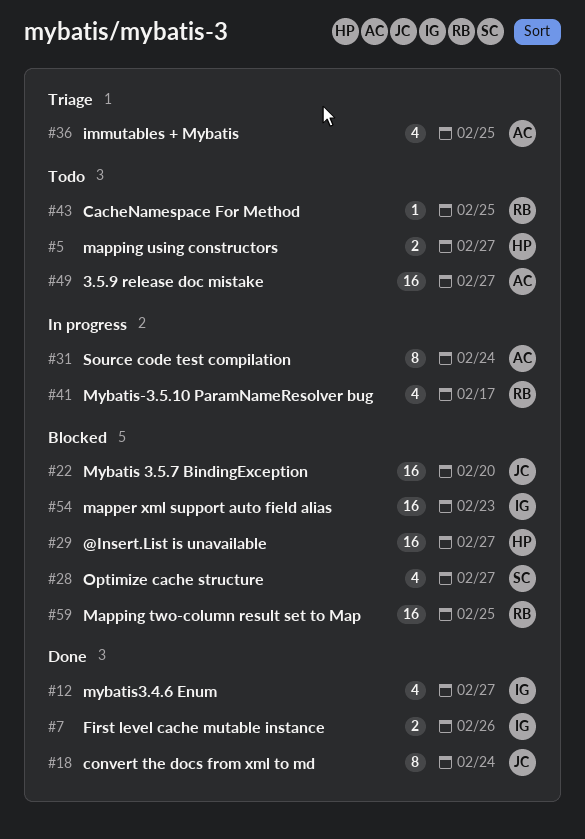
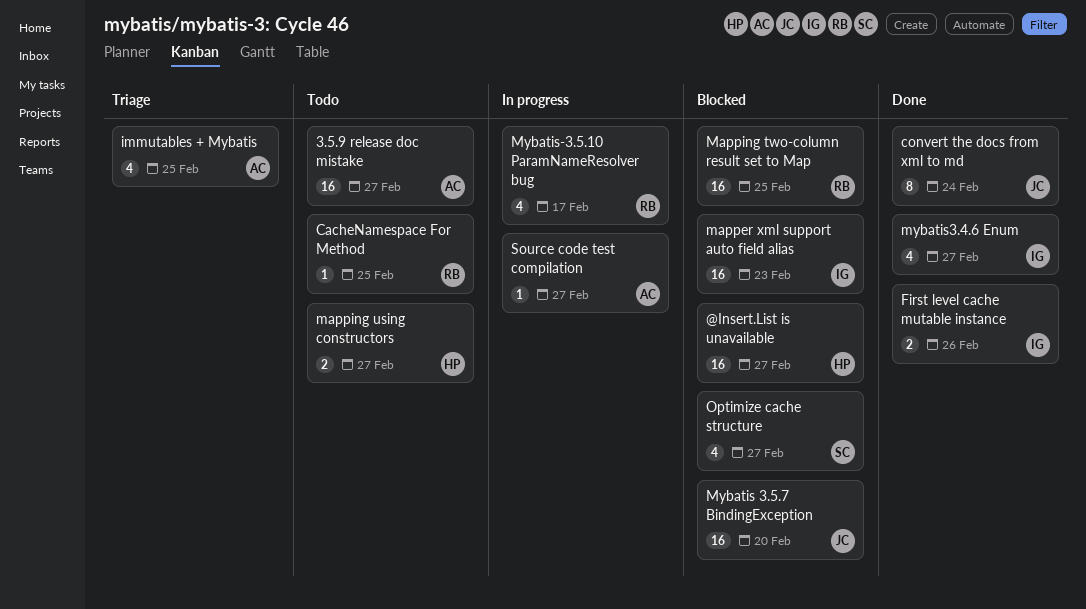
Source code test compilation, estimate: 8 -> 1
Source code test compilation, due: Feb 24 -> Feb 27

